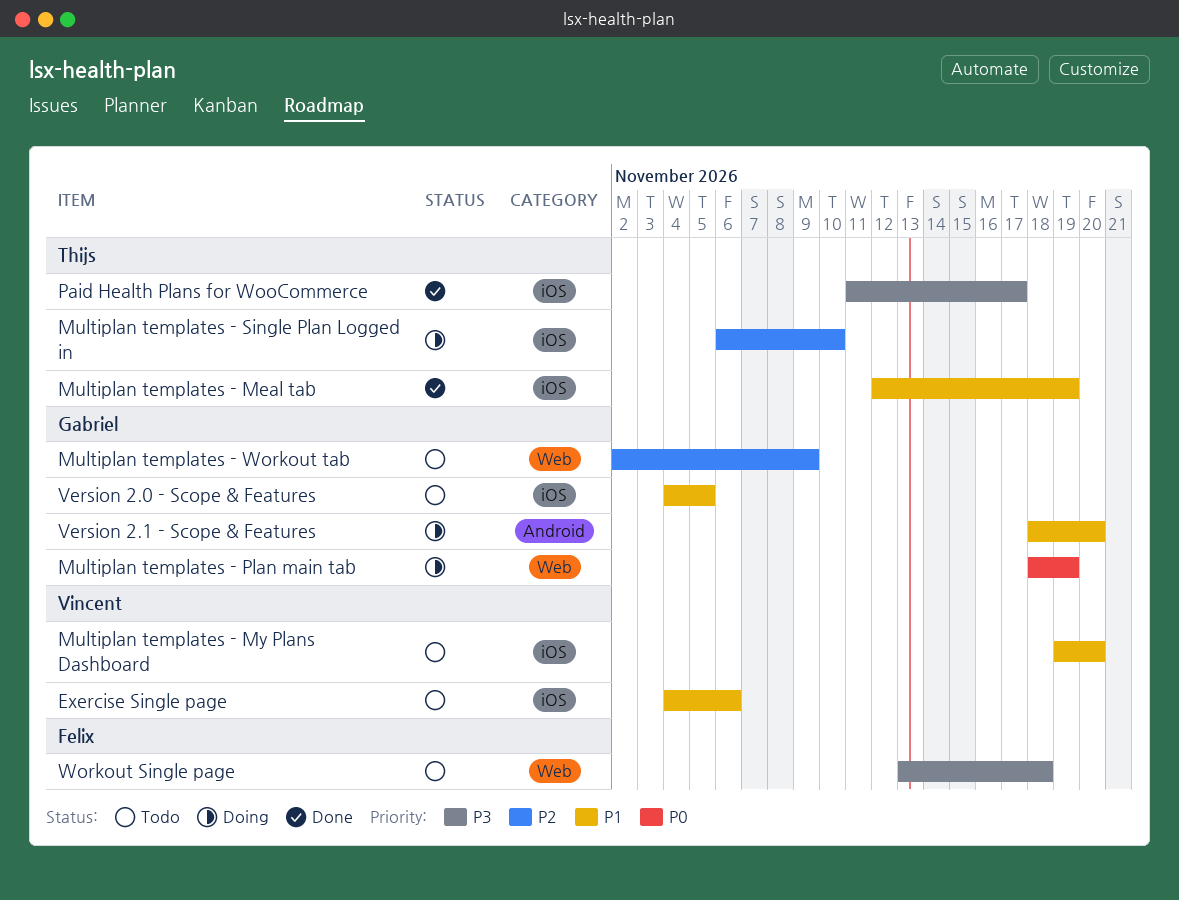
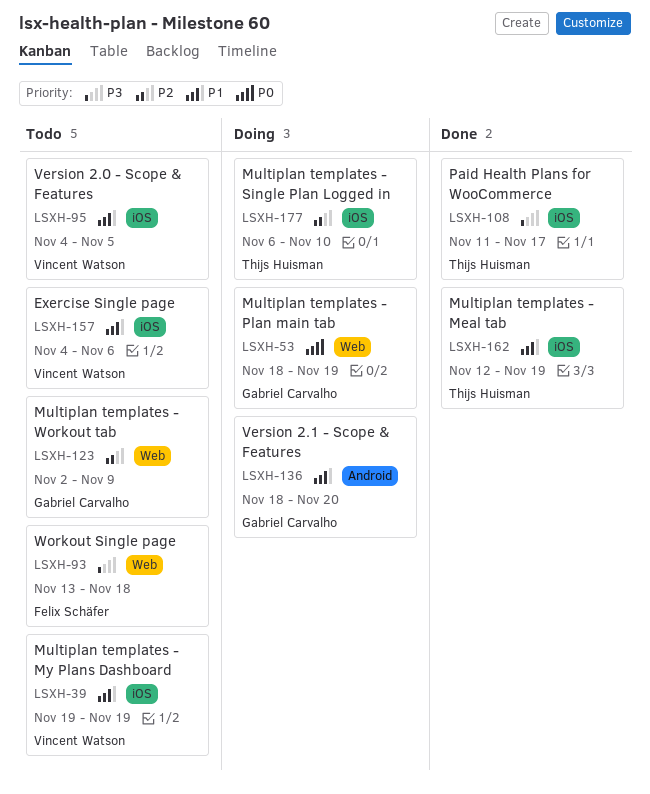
Multiplan templates - My Plans Dashboard, due: Nov 20 -> Nov 19
Version 2.0 - Scope & Features, owner: Gabriel Carvalho -> Vincent Watson

